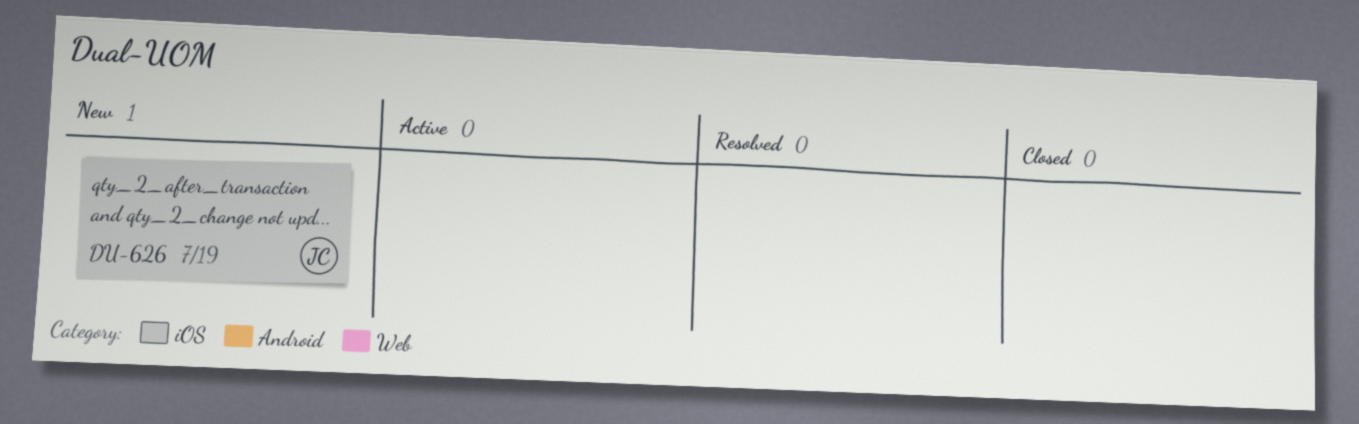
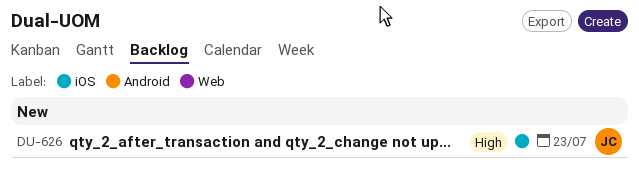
DU-626, due: Jul 19 -> Jul 23

